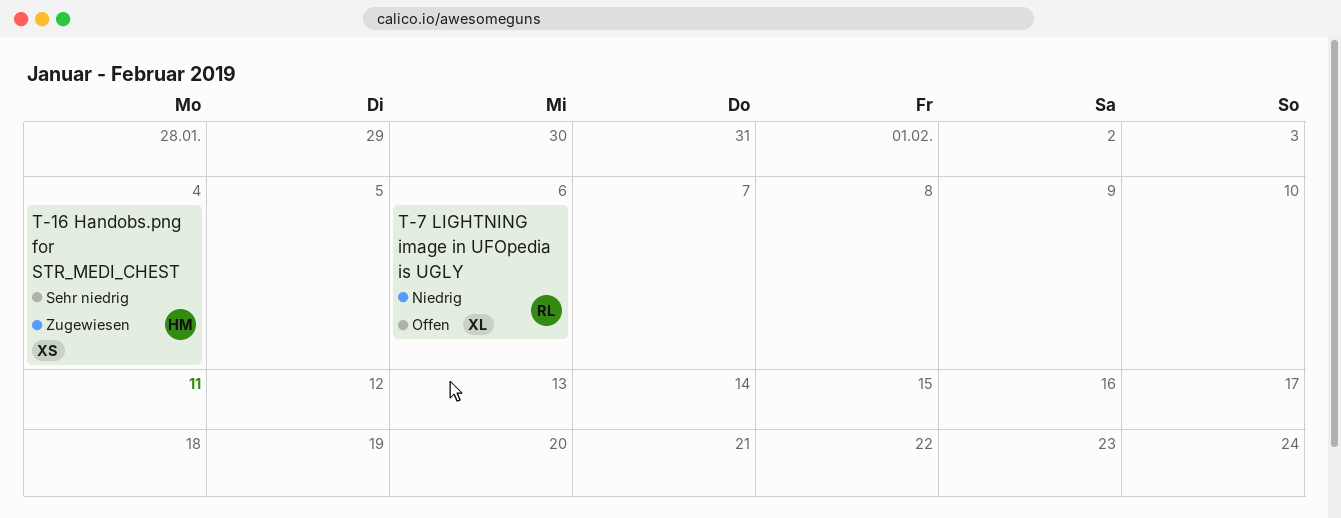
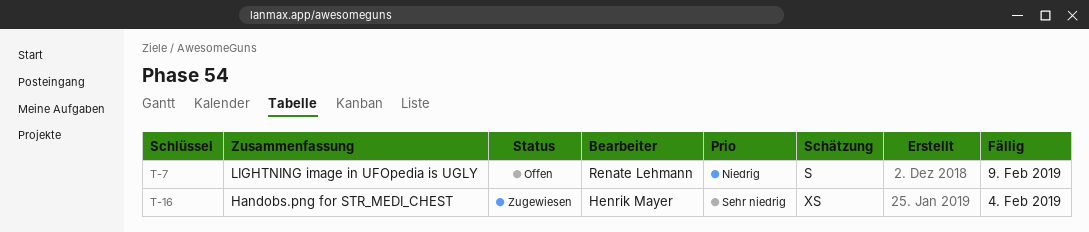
T-7, estimate: XL -> S
T-7, due: Feb 6 -> Feb 9

